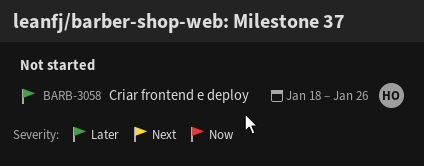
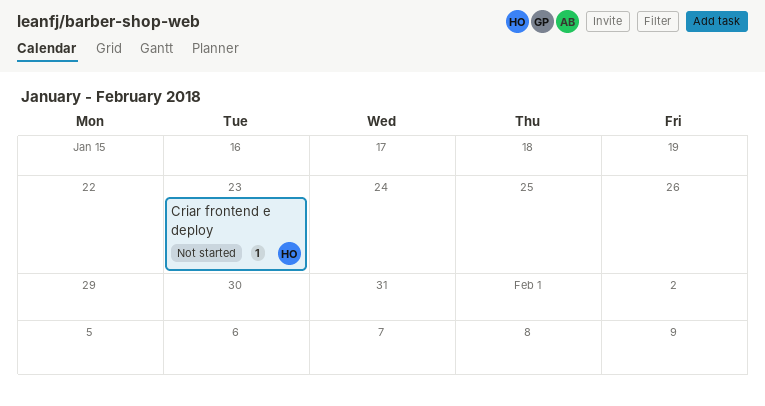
Criar frontend e deploy, due: Jan 26 -> Jan 23

